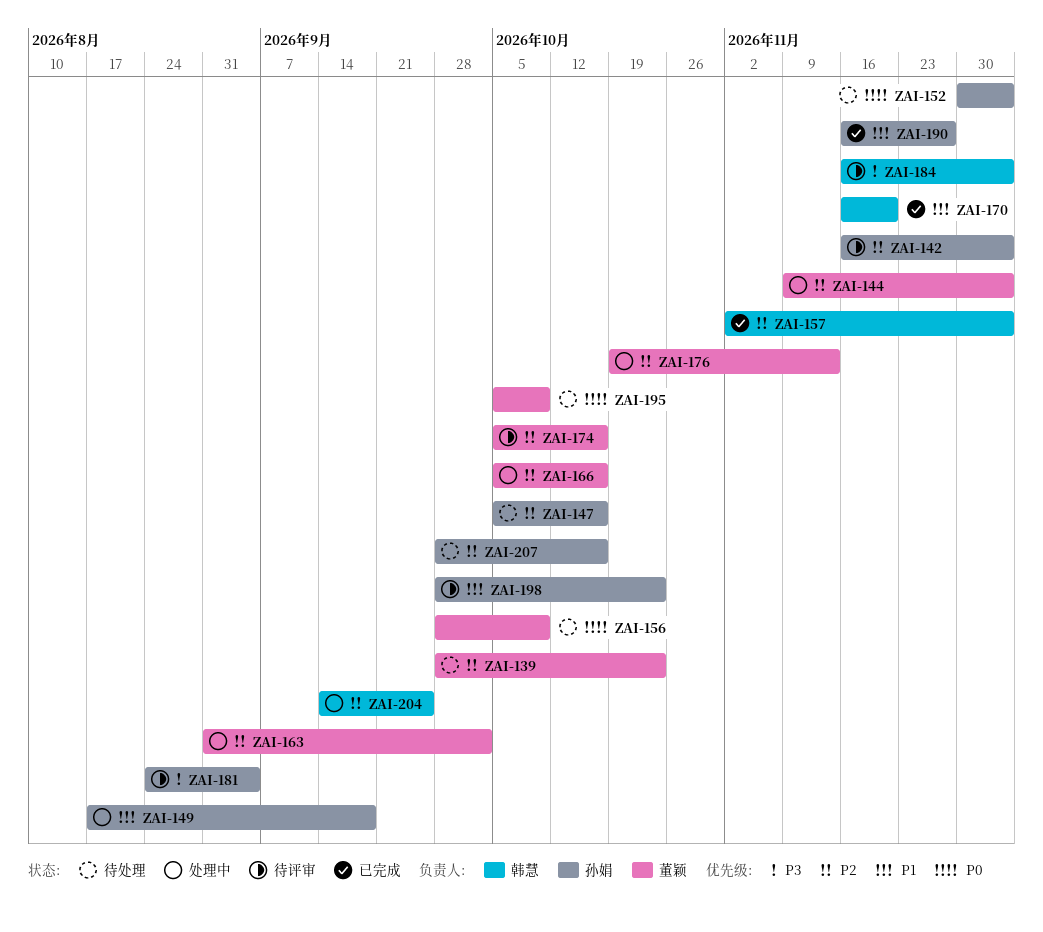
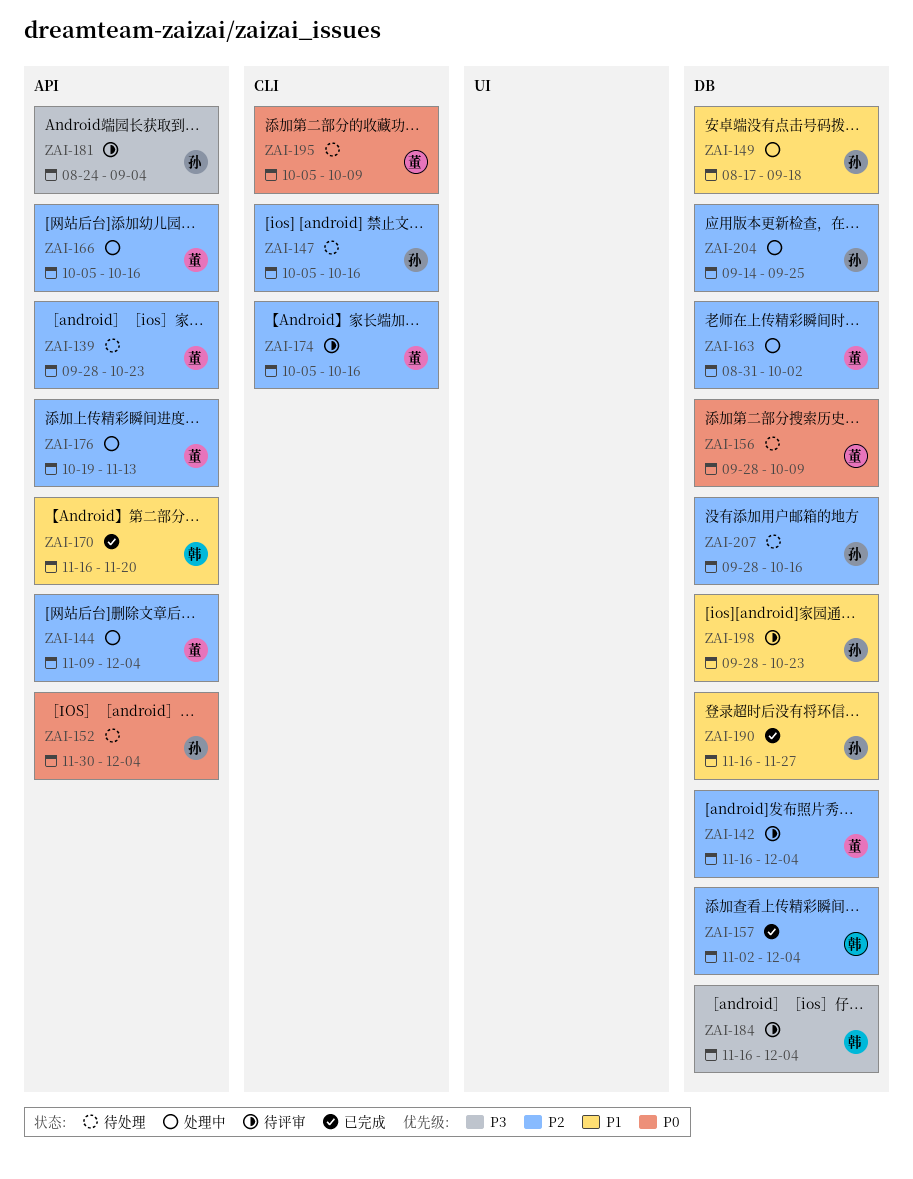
ZAI-142, owner: 孙娟 -> 董颖
ZAI-204, owner: 韩慧 -> 孙娟

